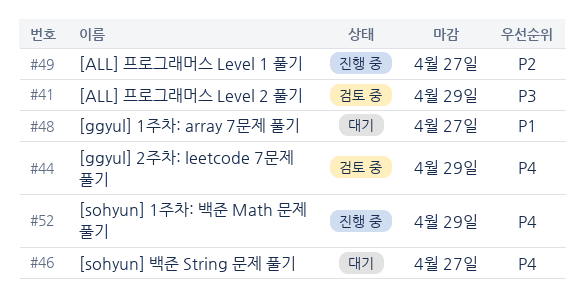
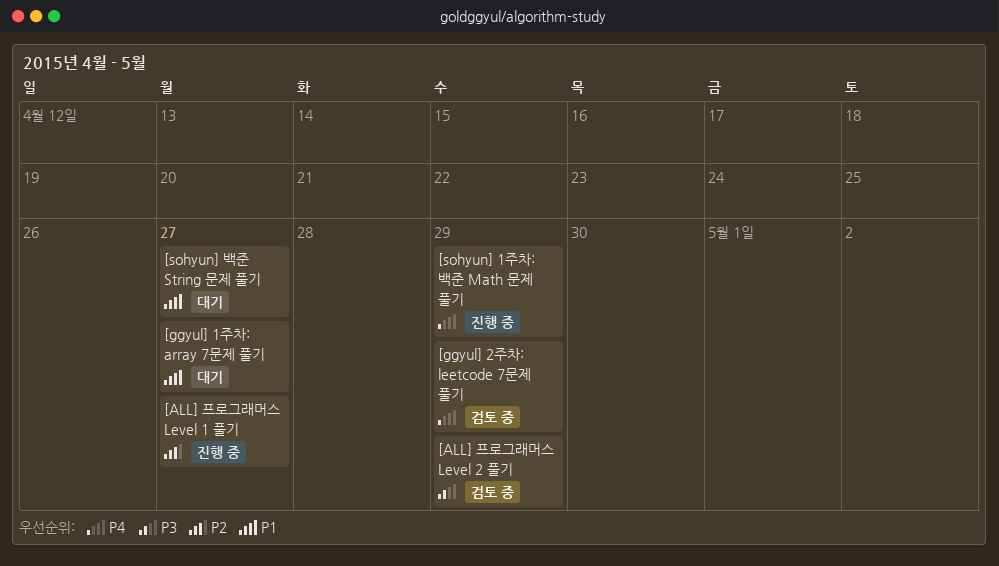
[sohyun] 백준 String 문제 풀기, priority: P4 -> P1

